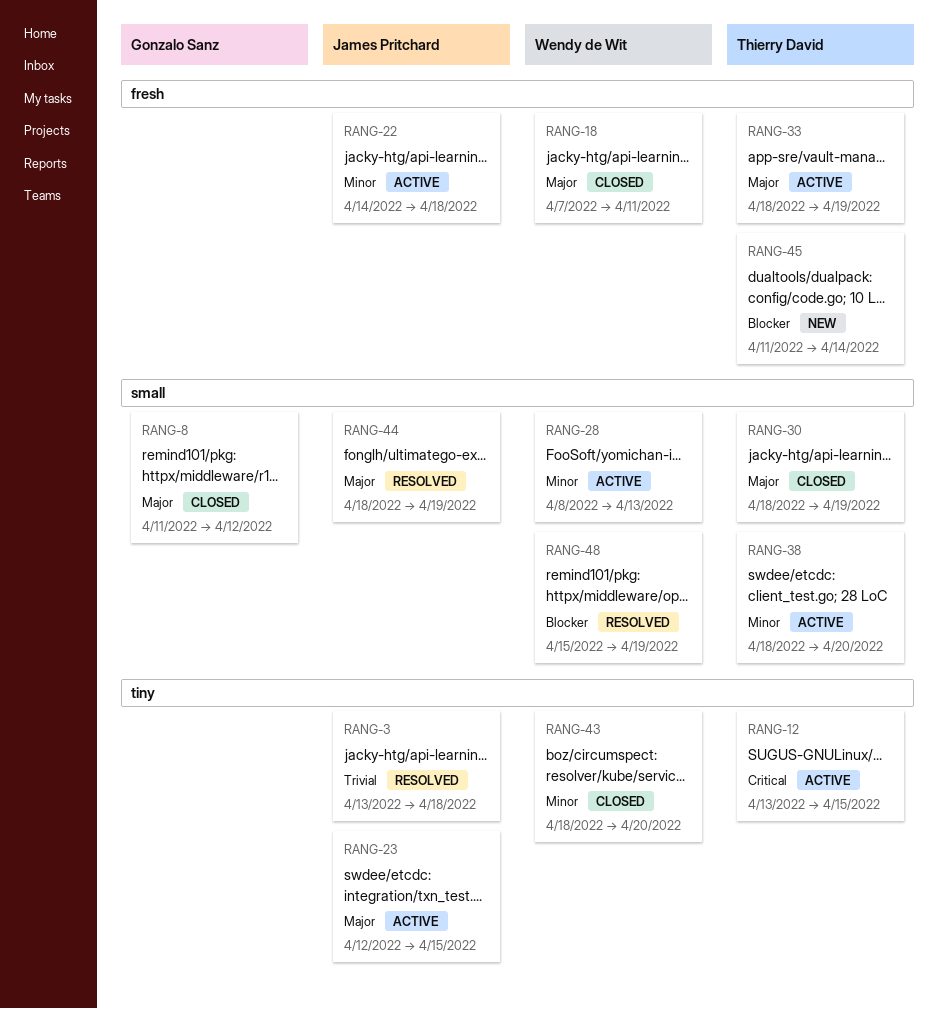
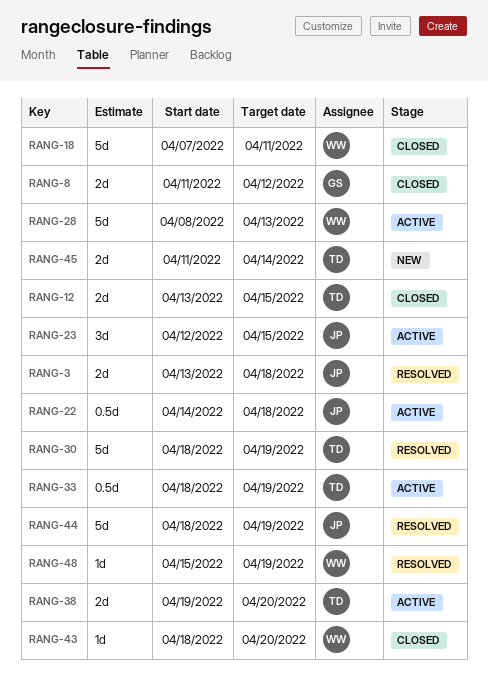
RANG-12, status: Active -> Closed
RANG-30, status: Closed -> Resolved
RANG-38, start: Apr 18 -> Apr 19

